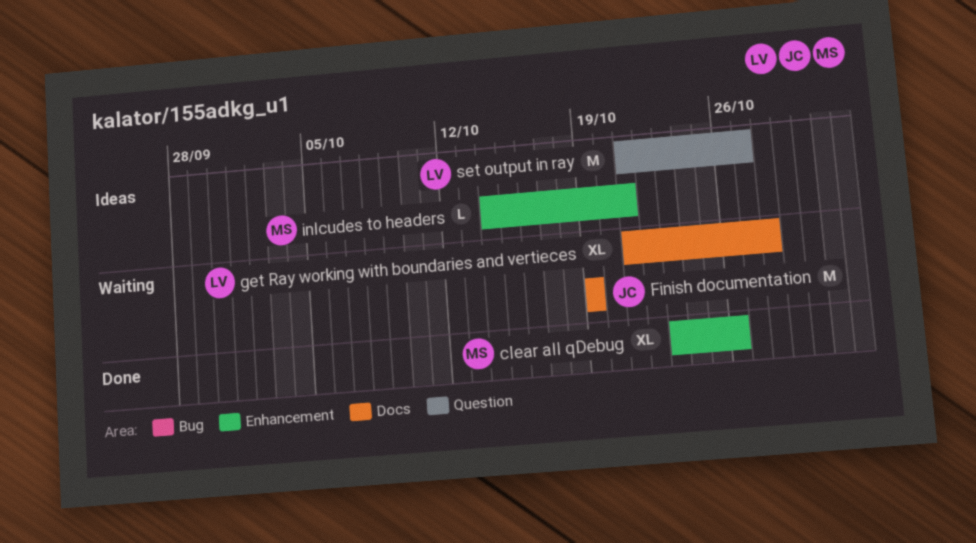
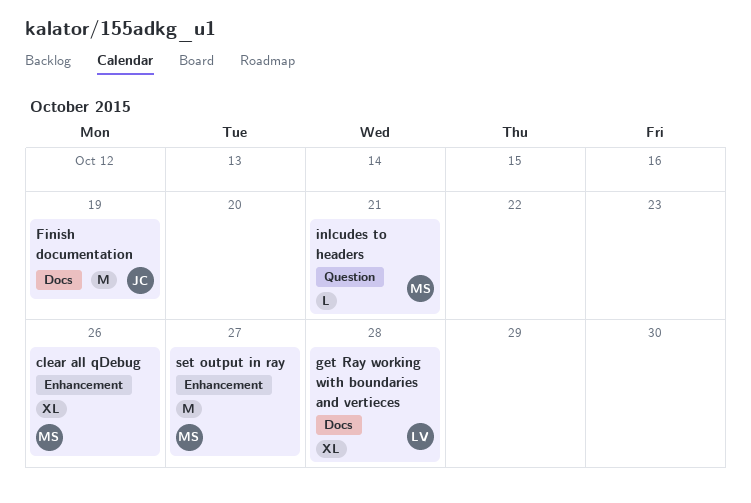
inlcudes to headers, label: Enhancement -> Question
set output in ray, owner: LV -> MS
set output in ray, label: Question -> Enhancement

